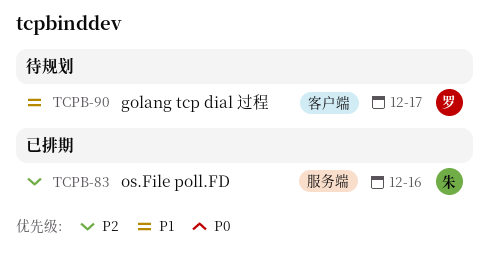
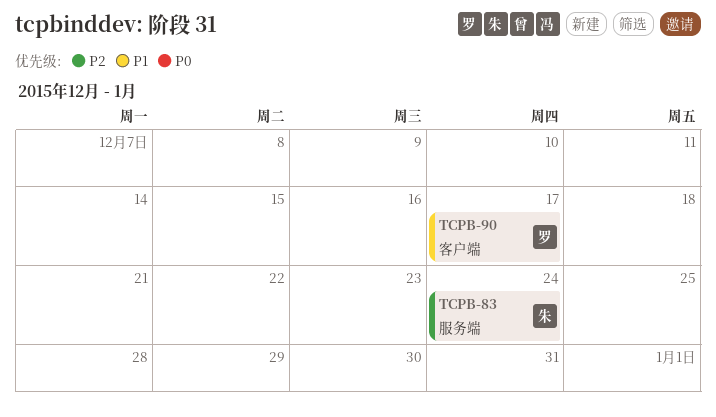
TCPB-83, due: Dec 16 -> Dec 24

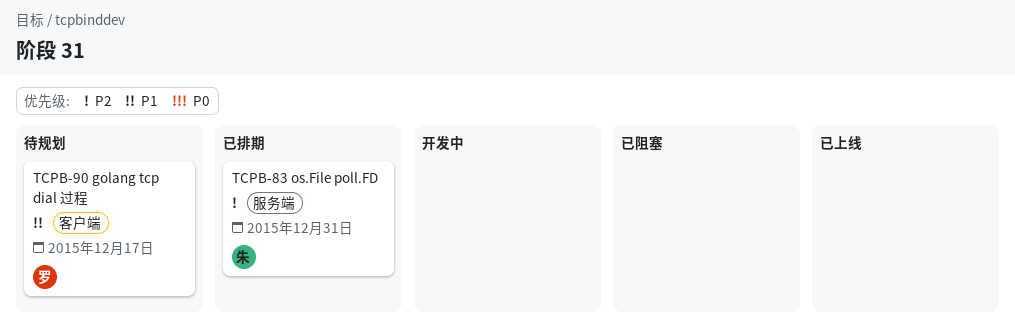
TCPB-83, due: Dec 24 -> Dec 31

